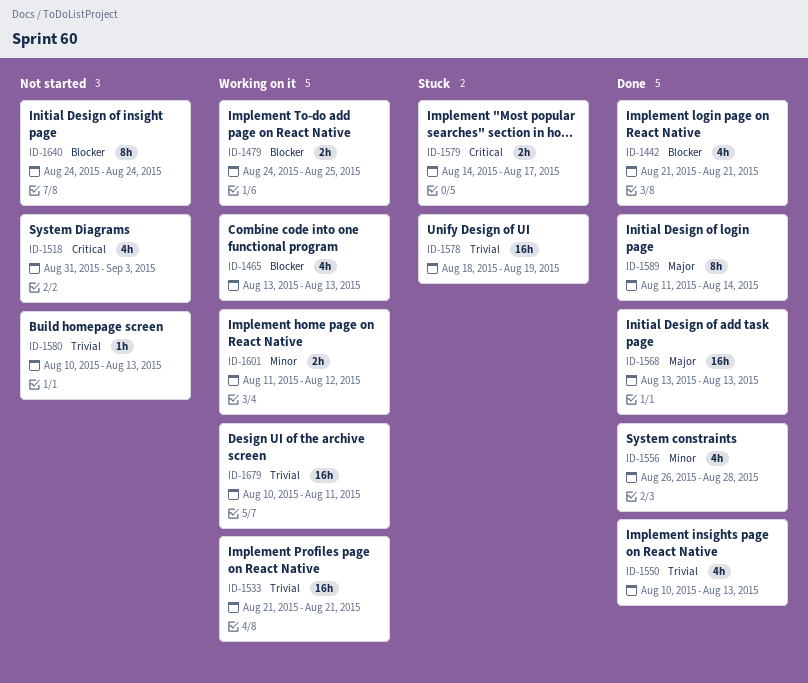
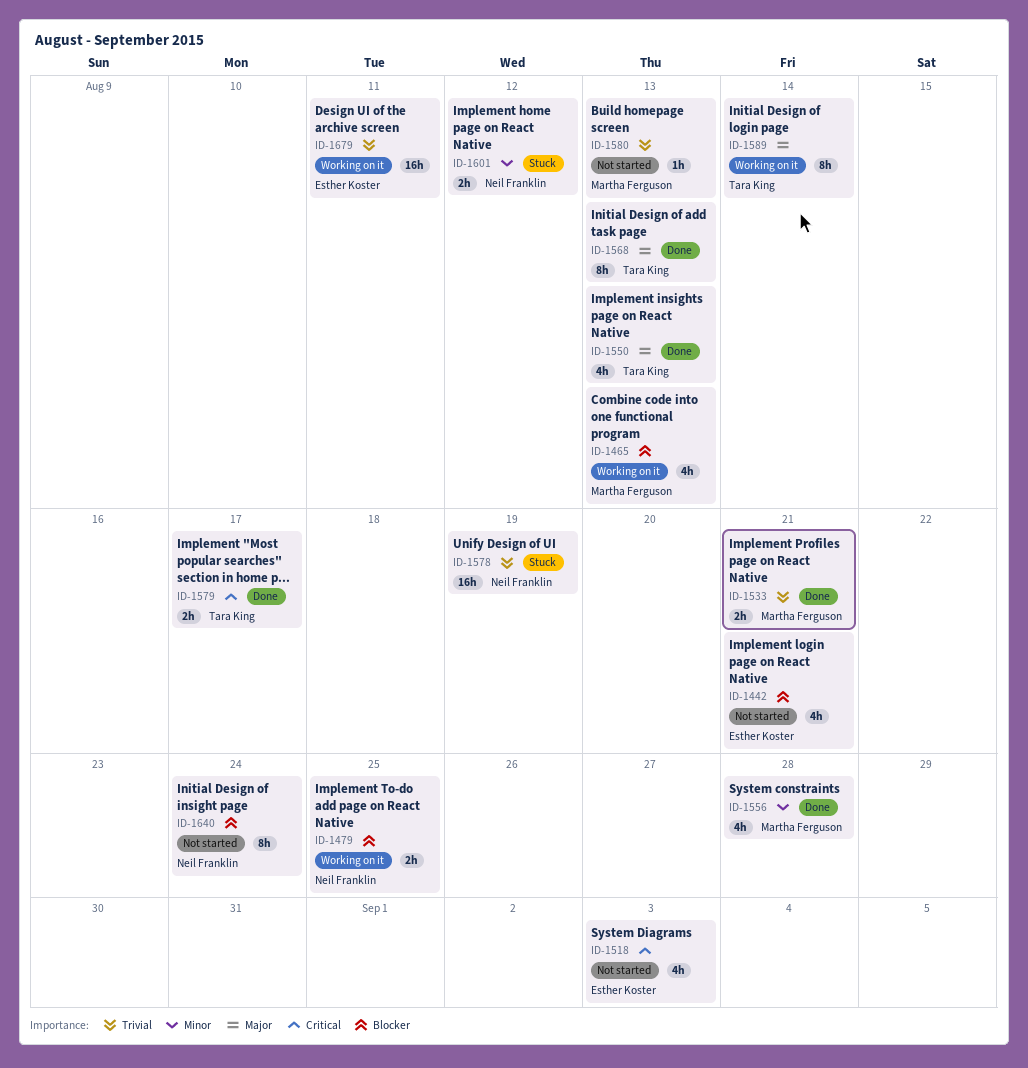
ID-1442, status: Done -> Not started
ID-1533, status: Working on it -> Done
ID-1533, estimate: 16h -> 2h
ID-1550, priority: Trivial -> Major
ID-1568, estimate: 16h -> 8h
ID-1579, status: Stuck -> Done
ID-1589, status: Done -> Working on it
ID-1601, status: Working on it -> Stuck

